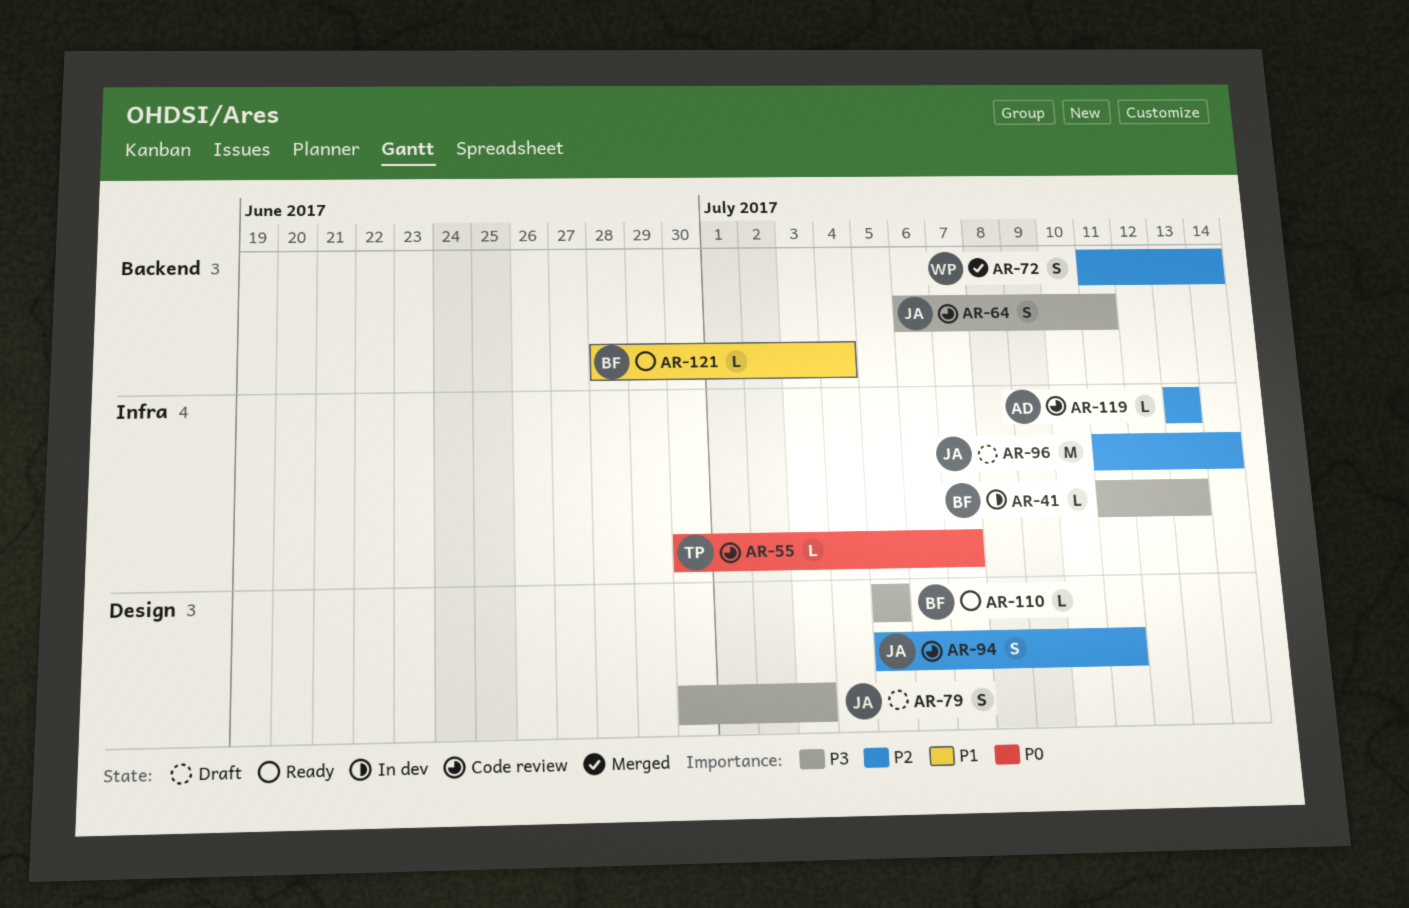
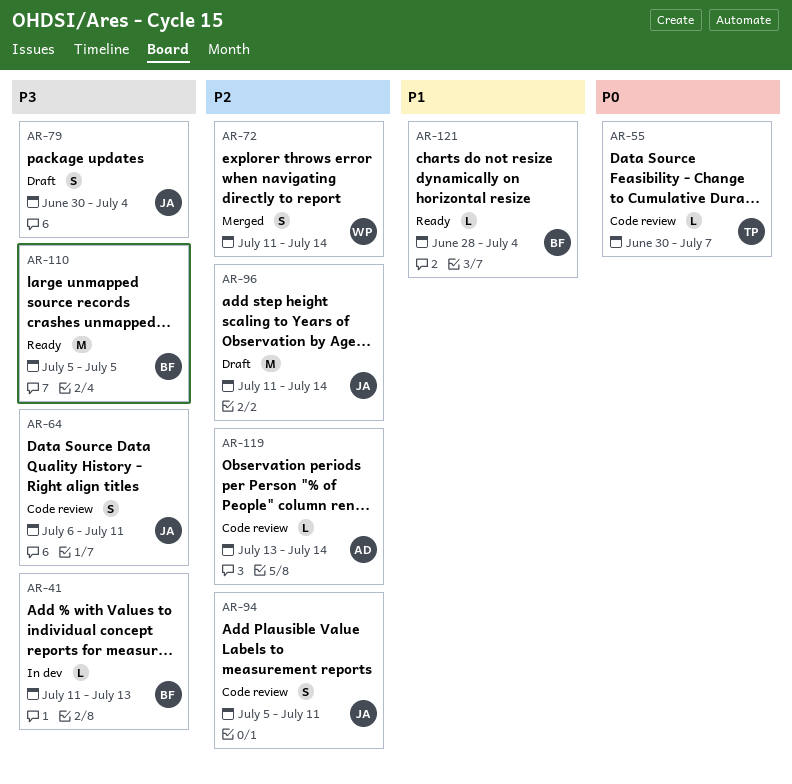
AR-79, due: Jul 3 -> Jul 4
AR-110, estimate: L -> M
AR-119, due: Jul 13 -> Jul 14

